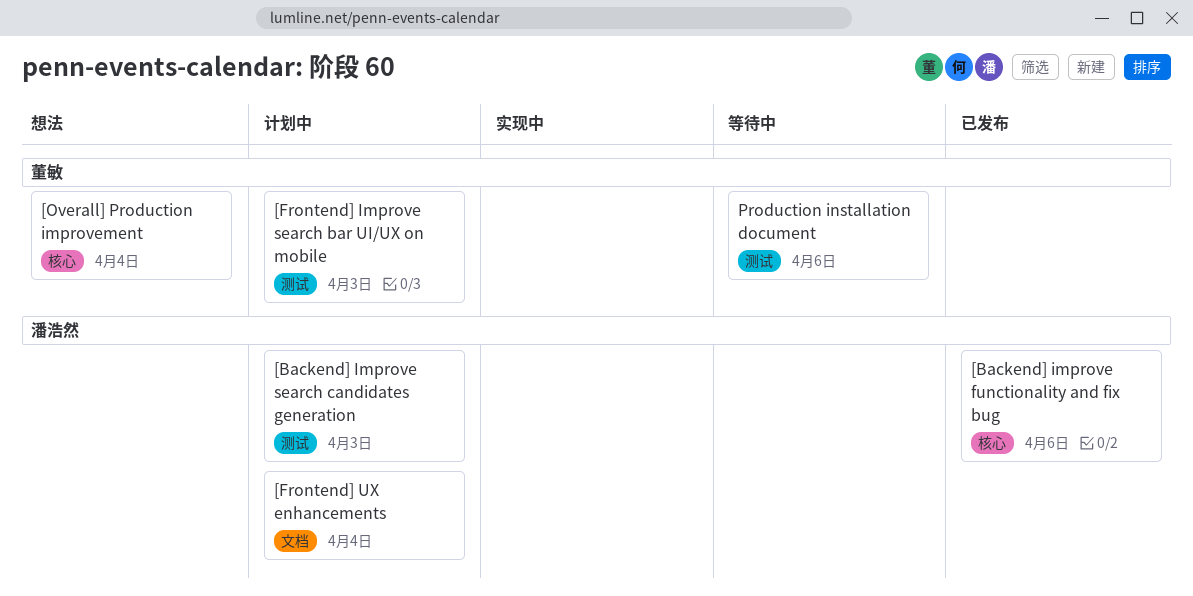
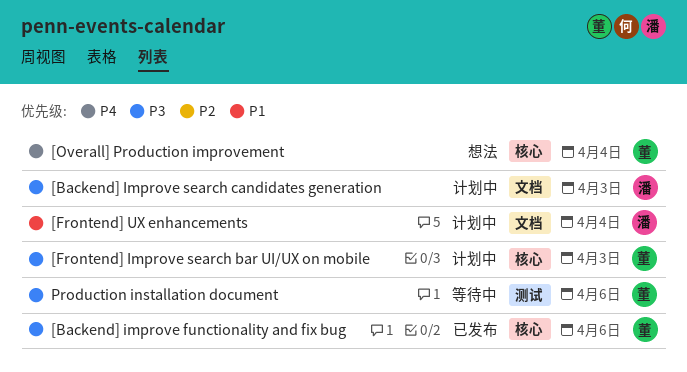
[Backend] improve functionality and fix bug, owner: 潘浩然 -> 董敏
[Backend] Improve search candidates generation, label: 测试 -> 文档
[Frontend] Improve search bar UI/UX on mobile, label: 测试 -> 核心

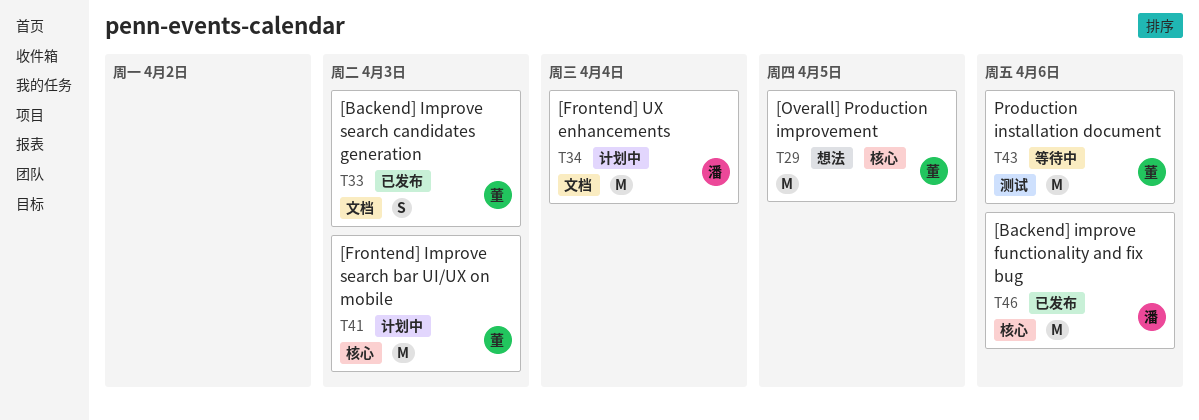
[Backend] improve functionality and fix bug, owner: 董 -> 潘
[Backend] Improve search candidates generation, status: 计划中 -> 已发布
[Backend] Improve search candidates generation, owner: 潘 -> 董
[Overall] Production improvement, due: Apr 4 -> Apr 5

